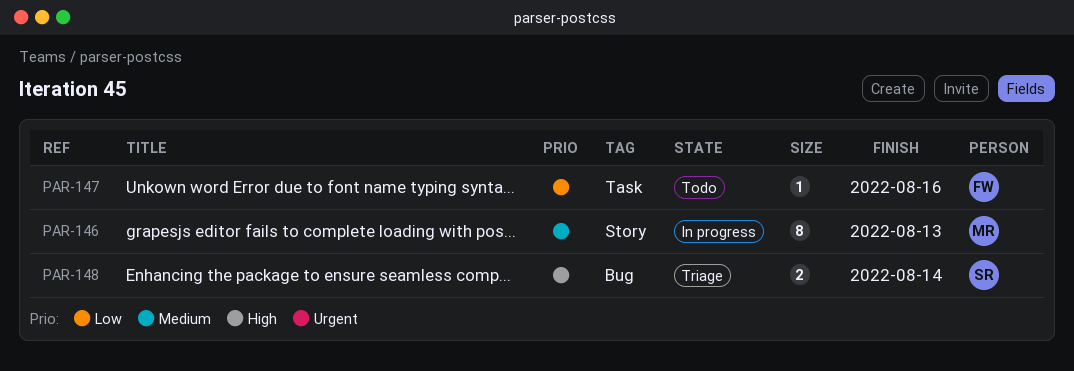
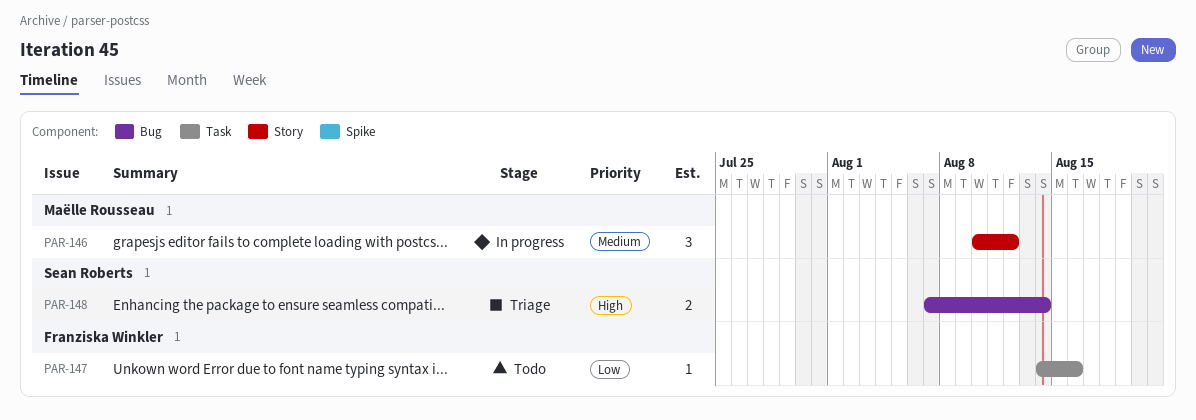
PAR-146, estimate: 8 -> 3
PAR-146, due: Aug 13 -> Aug 12

